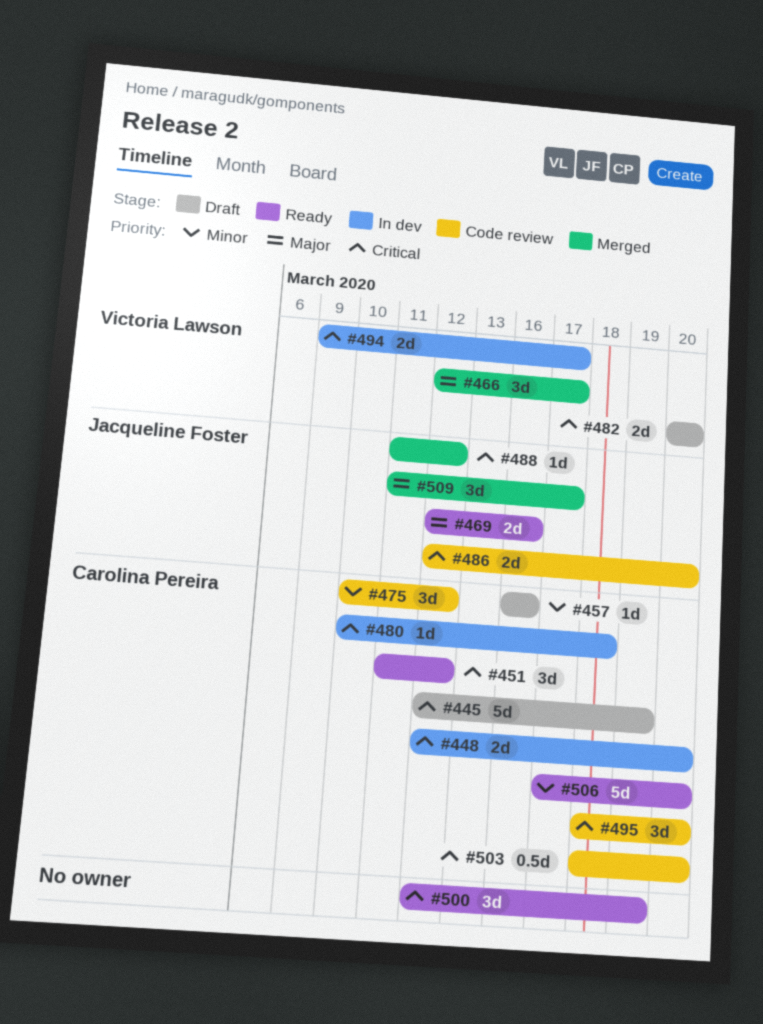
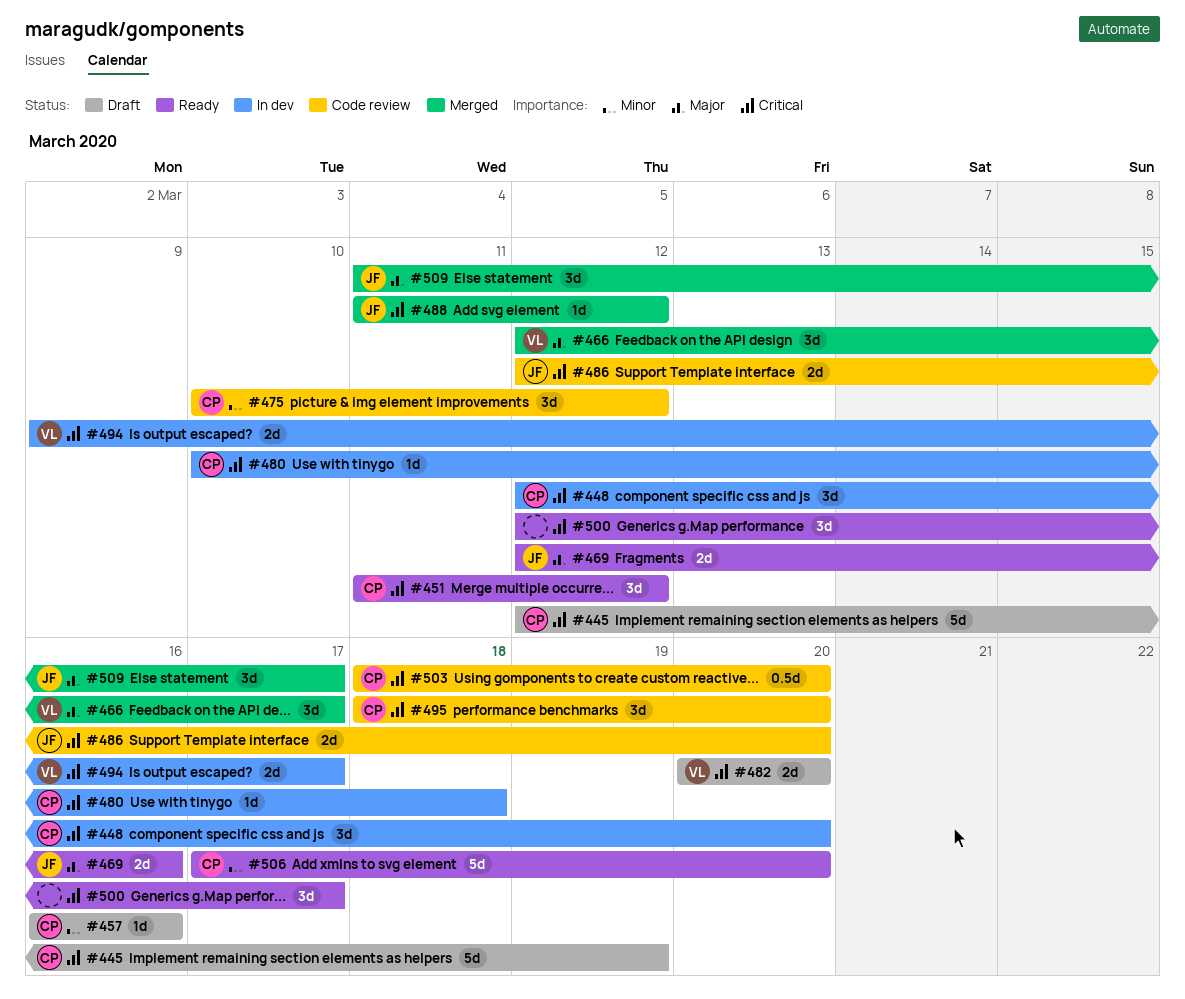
#448, estimate: 2d -> 3d
#500, due: Mar 19 -> Mar 17

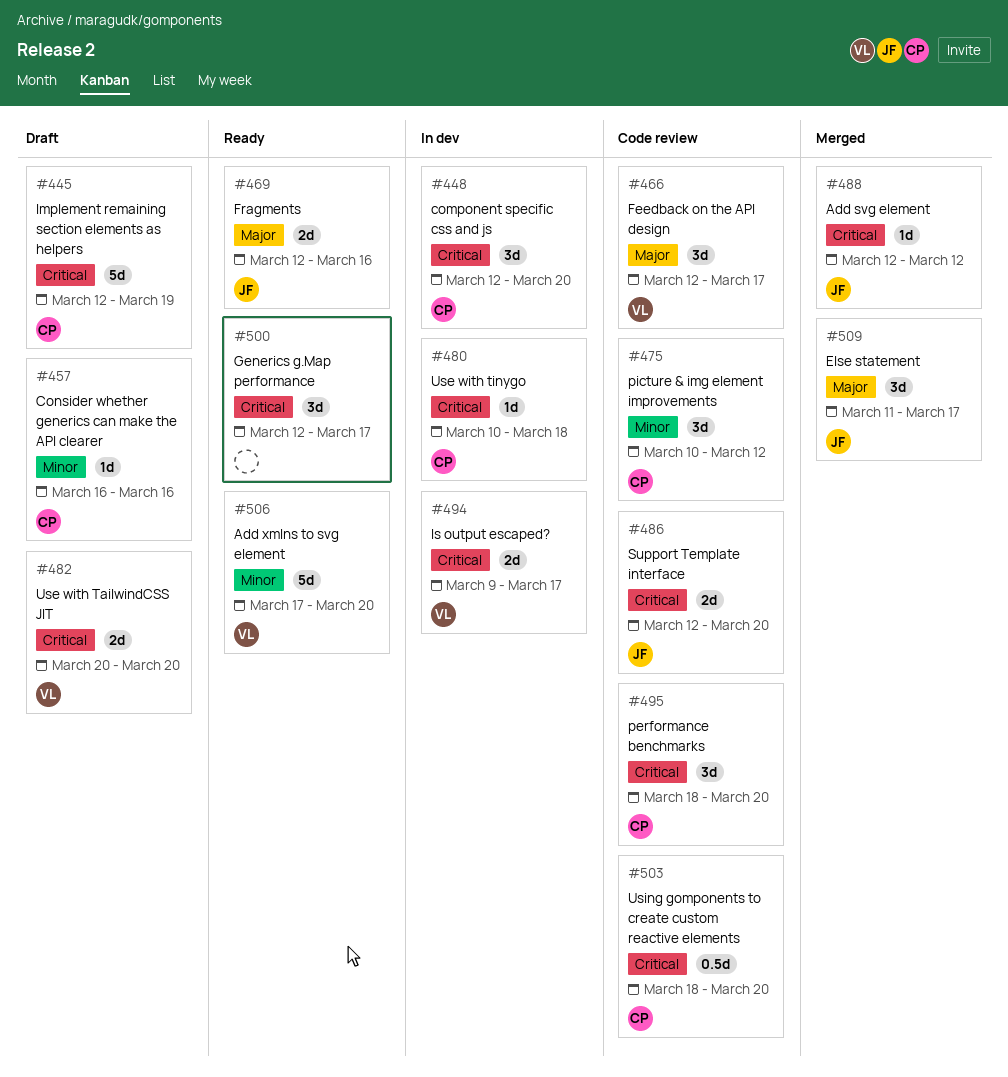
#451: present -> none
#466, status: Merged -> Code review
#488, start: Mar 11 -> Mar 12
#506, owner: CP -> VL

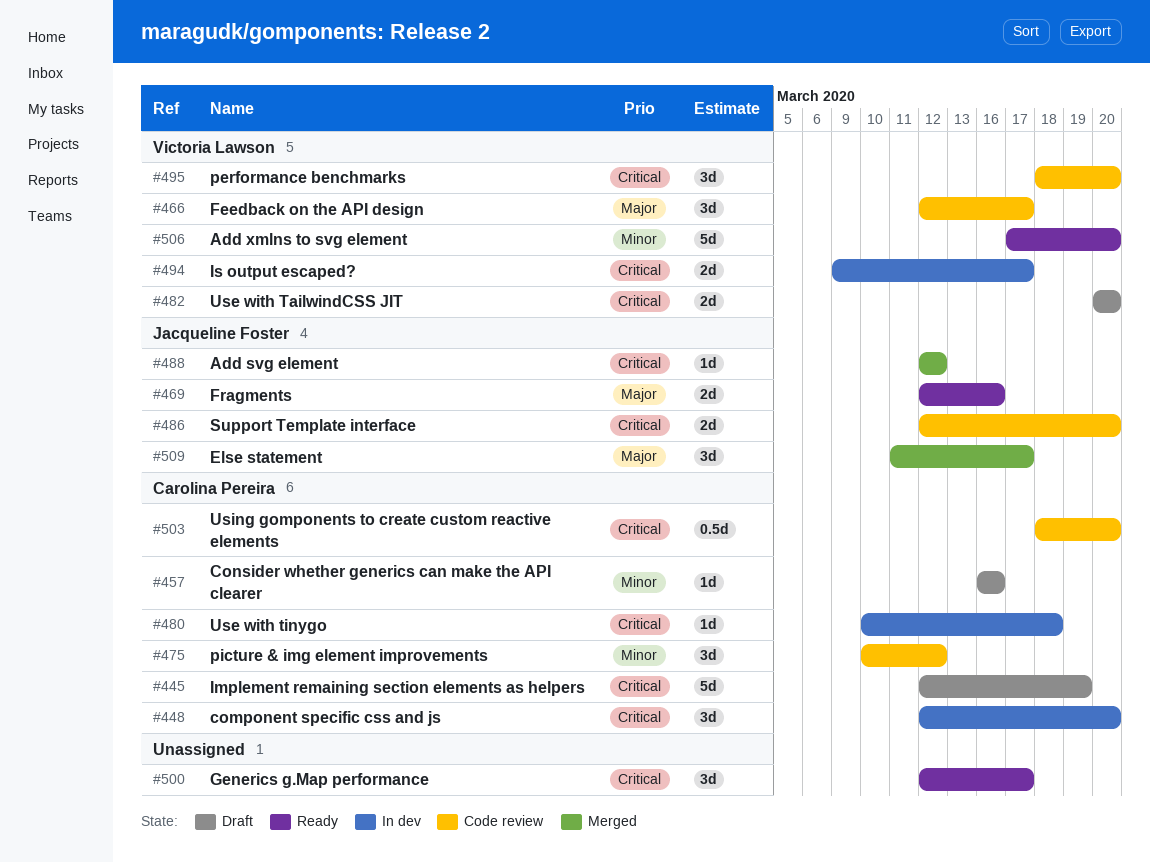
#495, owner: Carolina Pereira -> Victoria Lawson

